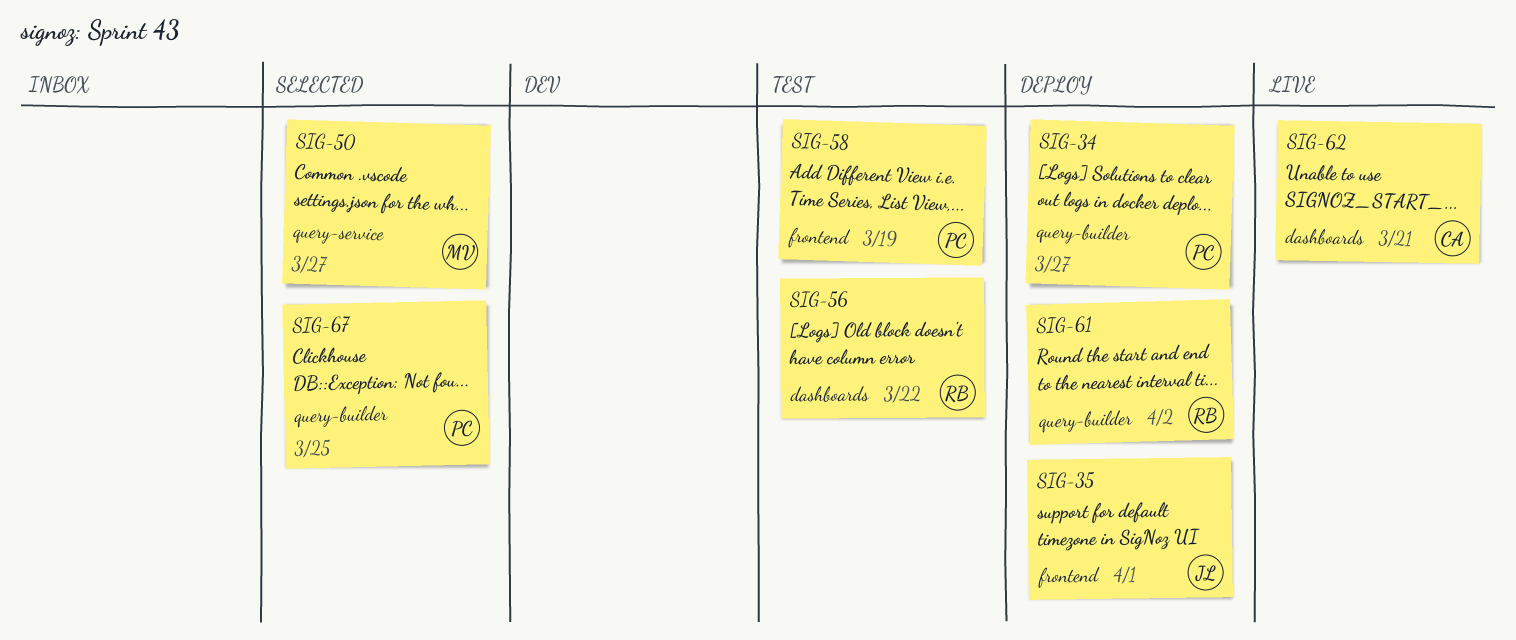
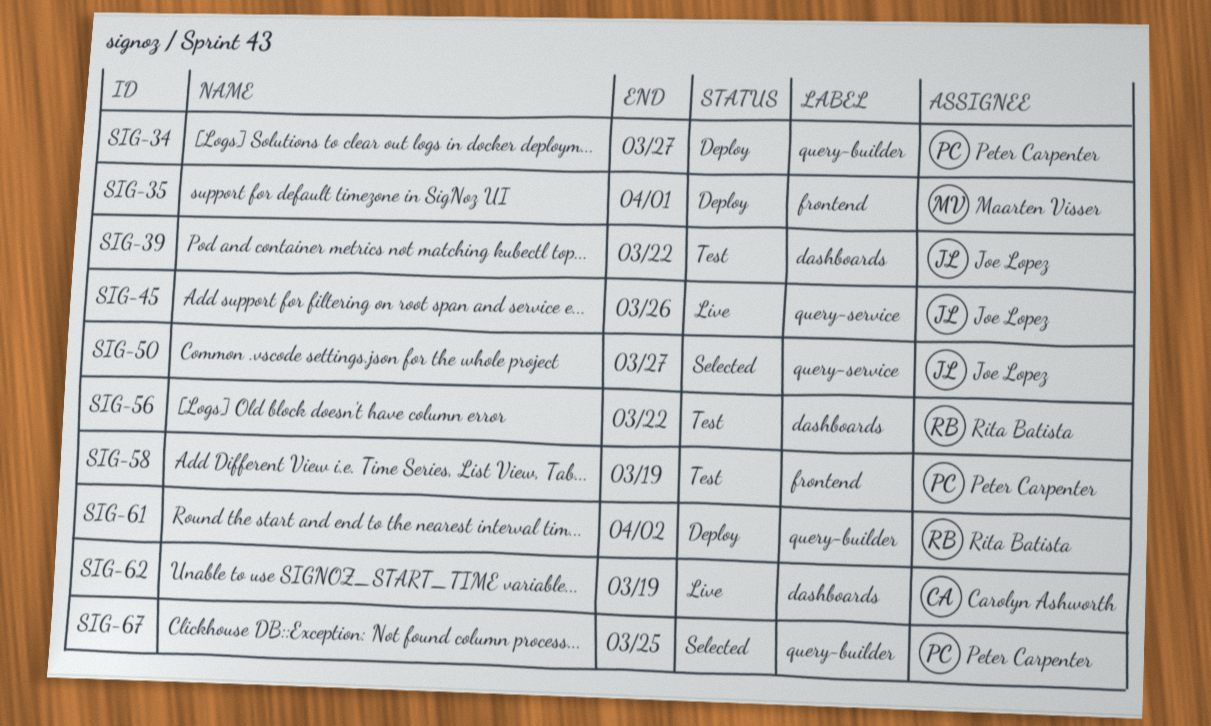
SIG-35, owner: Joe Lopez -> Maarten Visser
SIG-39: none -> present
SIG-45: none -> present
SIG-50, owner: Maarten Visser -> Joe Lopez
SIG-62, due: Mar 21 -> Mar 19

